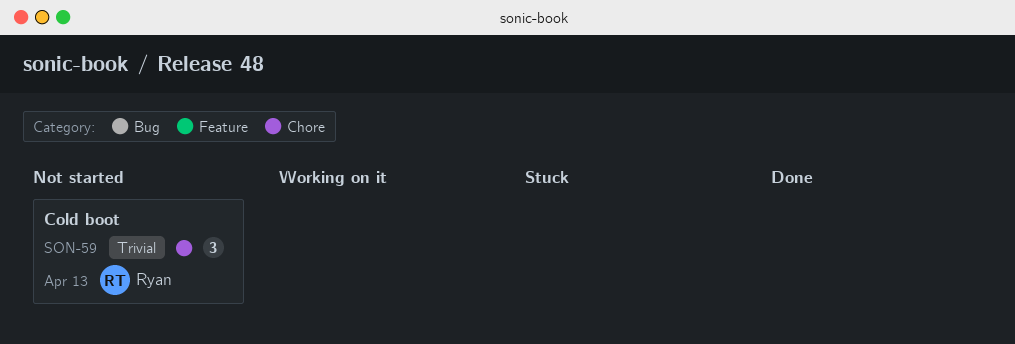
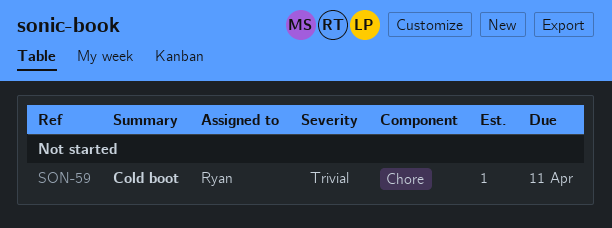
SON-59, estimate: 3 -> 1
SON-59, due: Apr 13 -> Apr 11

